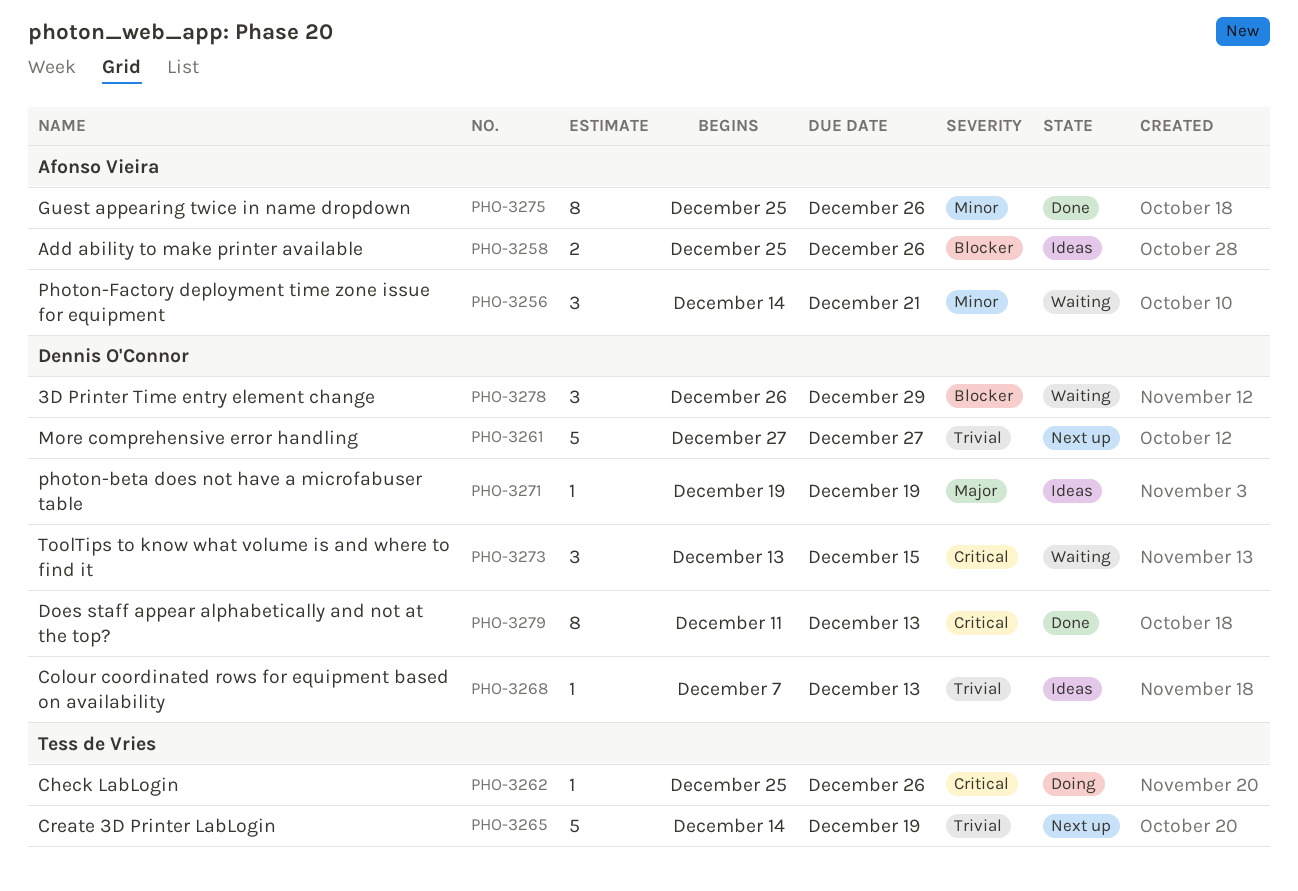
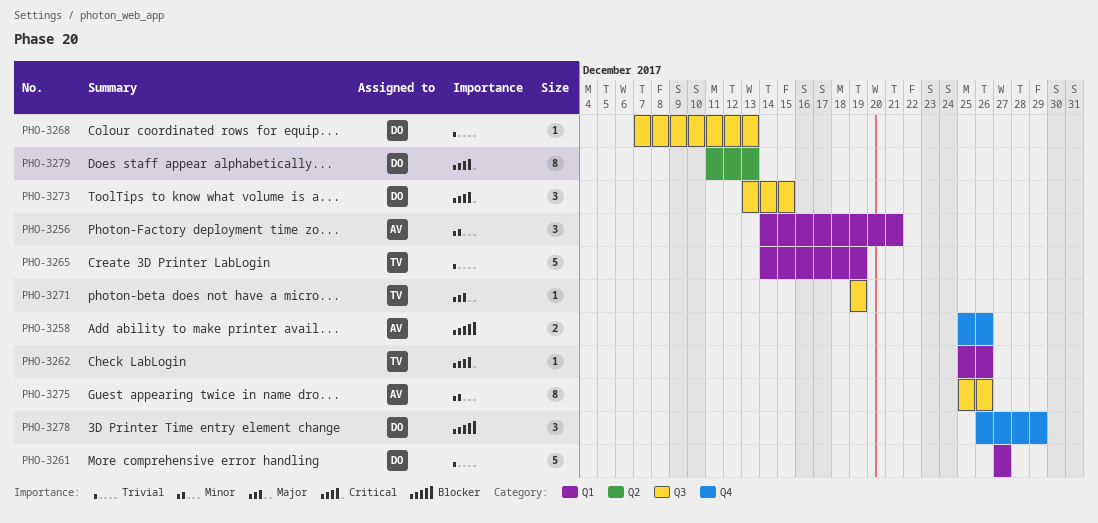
PHO-3271, owner: Dennis O'Connor -> Tess de Vries

